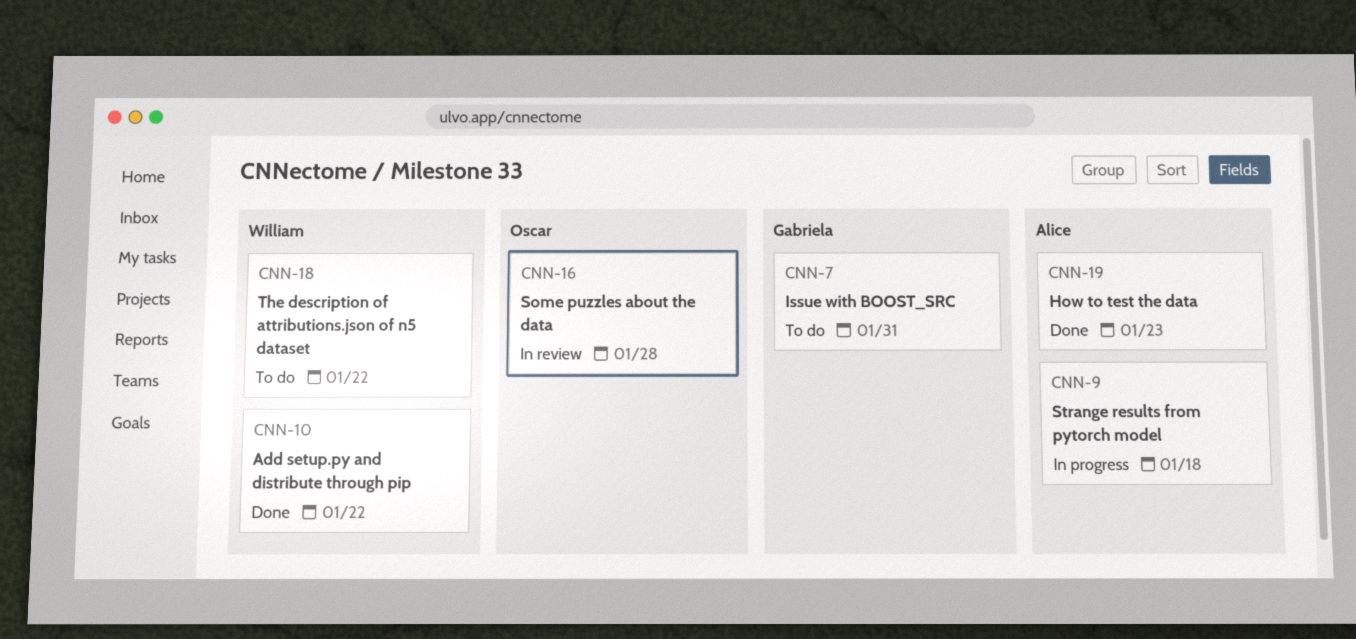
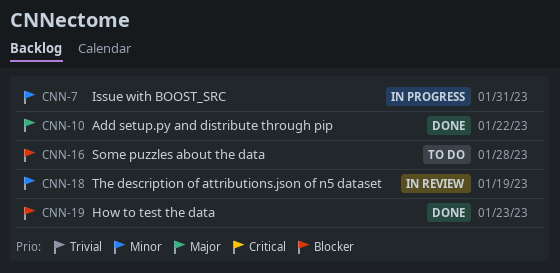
CNN-7, status: To do -> In progress
CNN-9: present -> none
CNN-16, status: In review -> To do
CNN-18, status: To do -> In review
CNN-18, due: Jan 22 -> Jan 19

